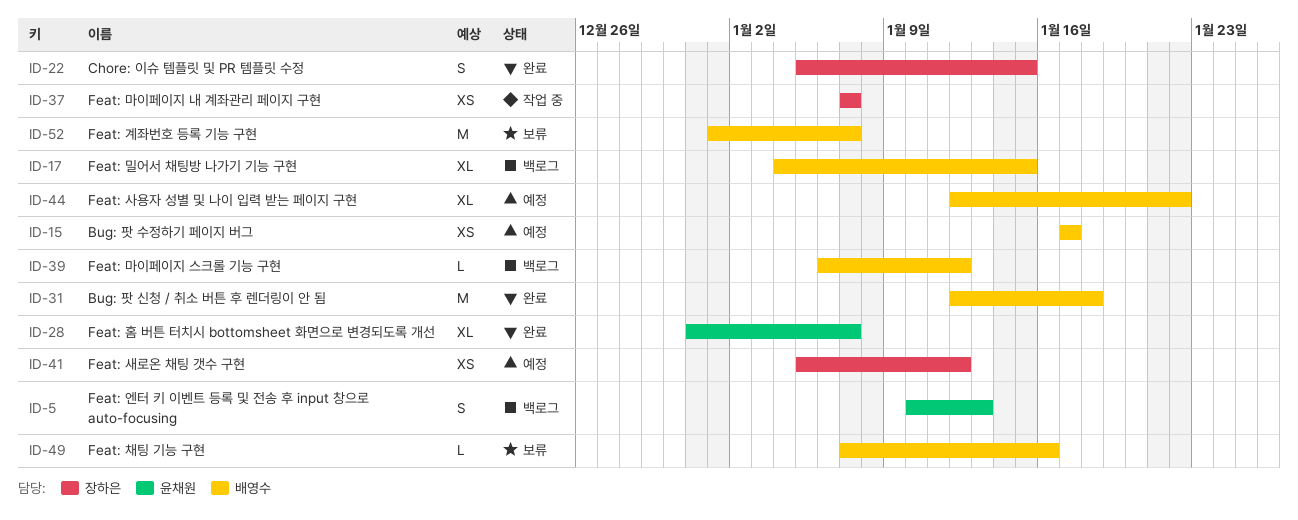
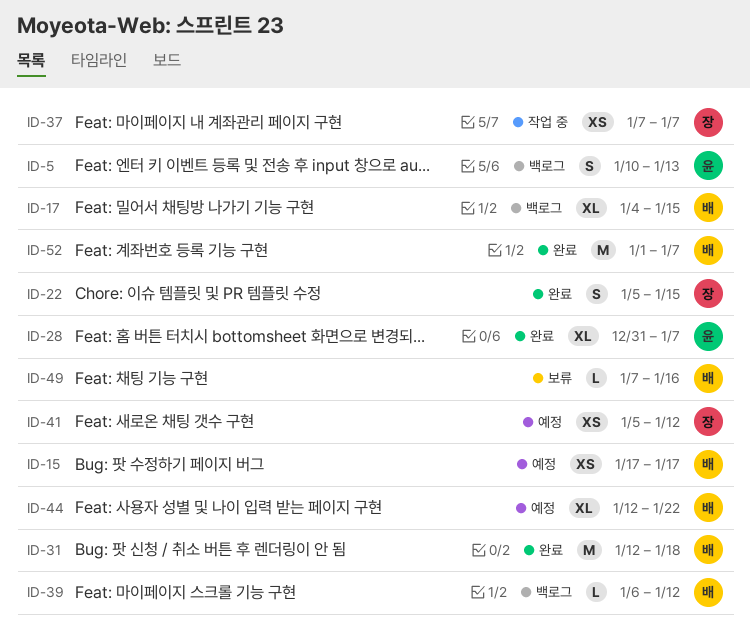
ID-52, status: 보류 -> 완료

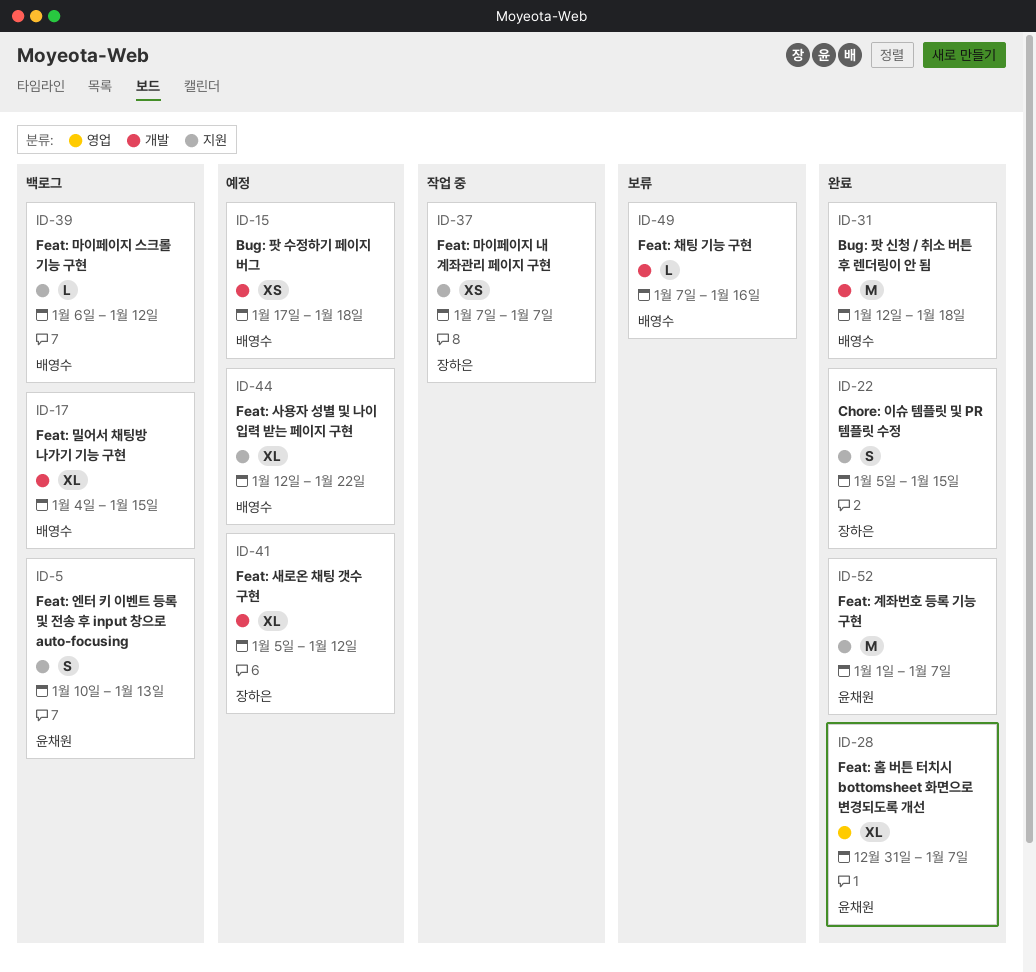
ID-15, due: Jan 17 -> Jan 18
ID-41, estimate: XS -> XL
ID-52, owner: 배영수 -> 윤채원

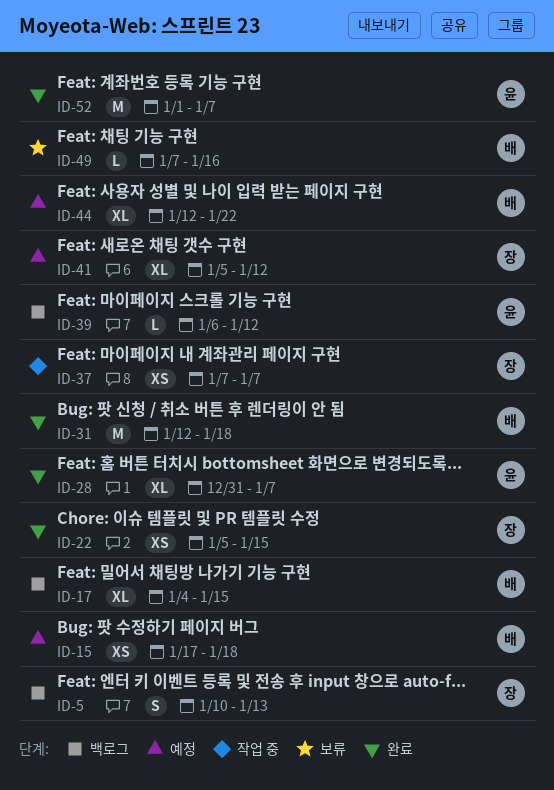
ID-5, owner: 윤채원 -> 장하은
ID-22, estimate: S -> XS
ID-39, owner: 배영수 -> 윤채원

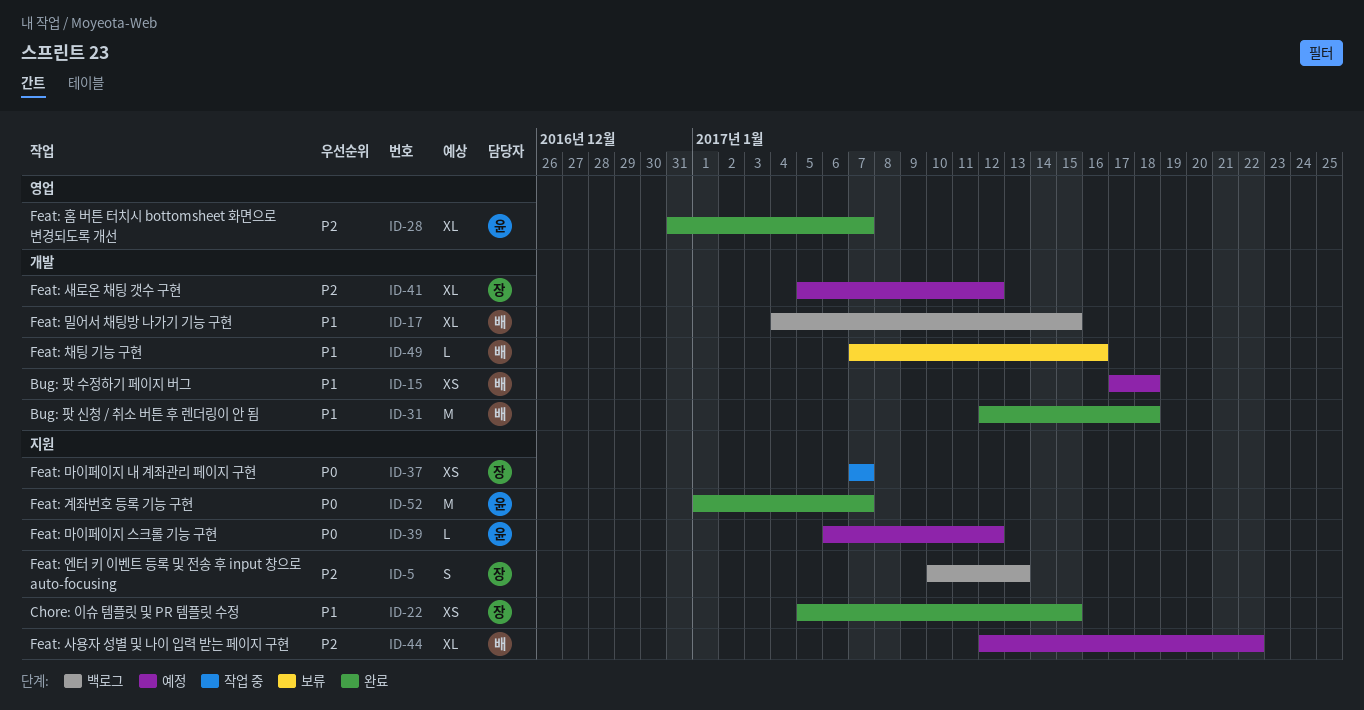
ID-39, status: 백로그 -> 예정

